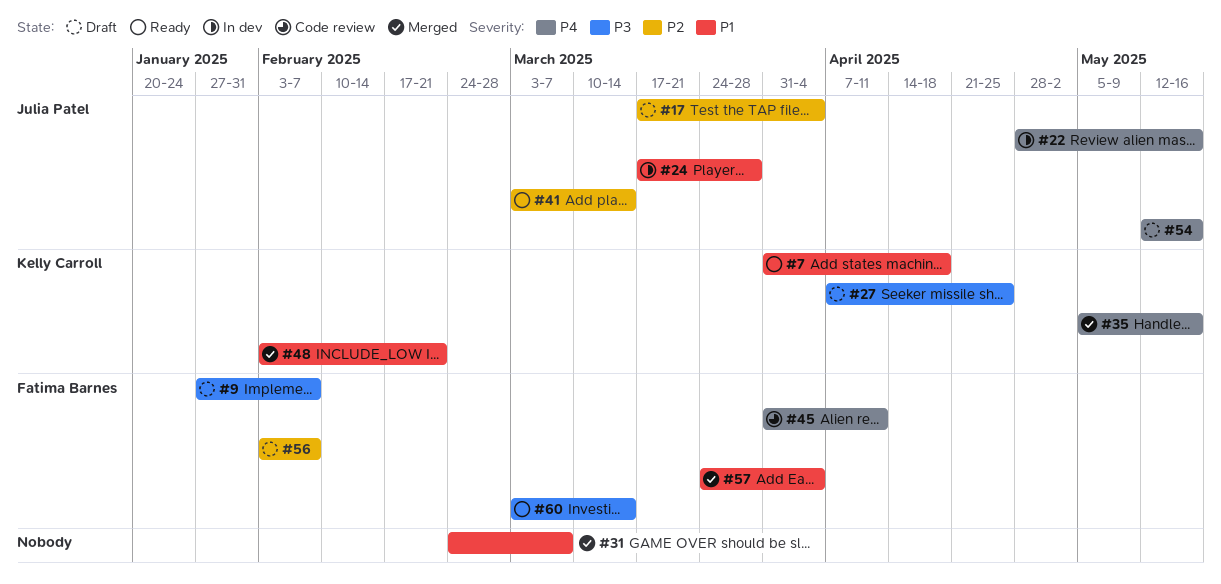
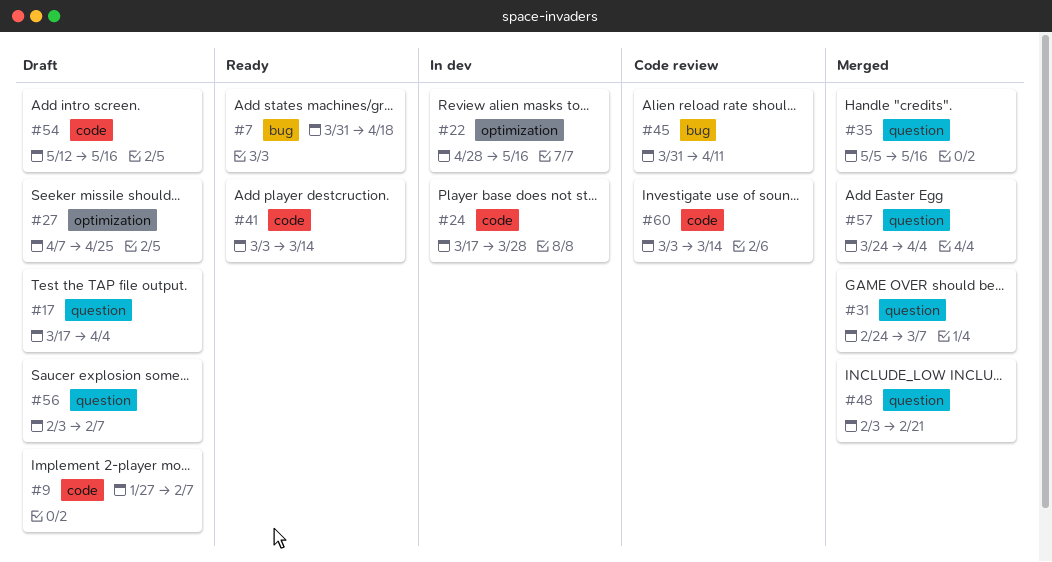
#60, status: Ready -> Code review

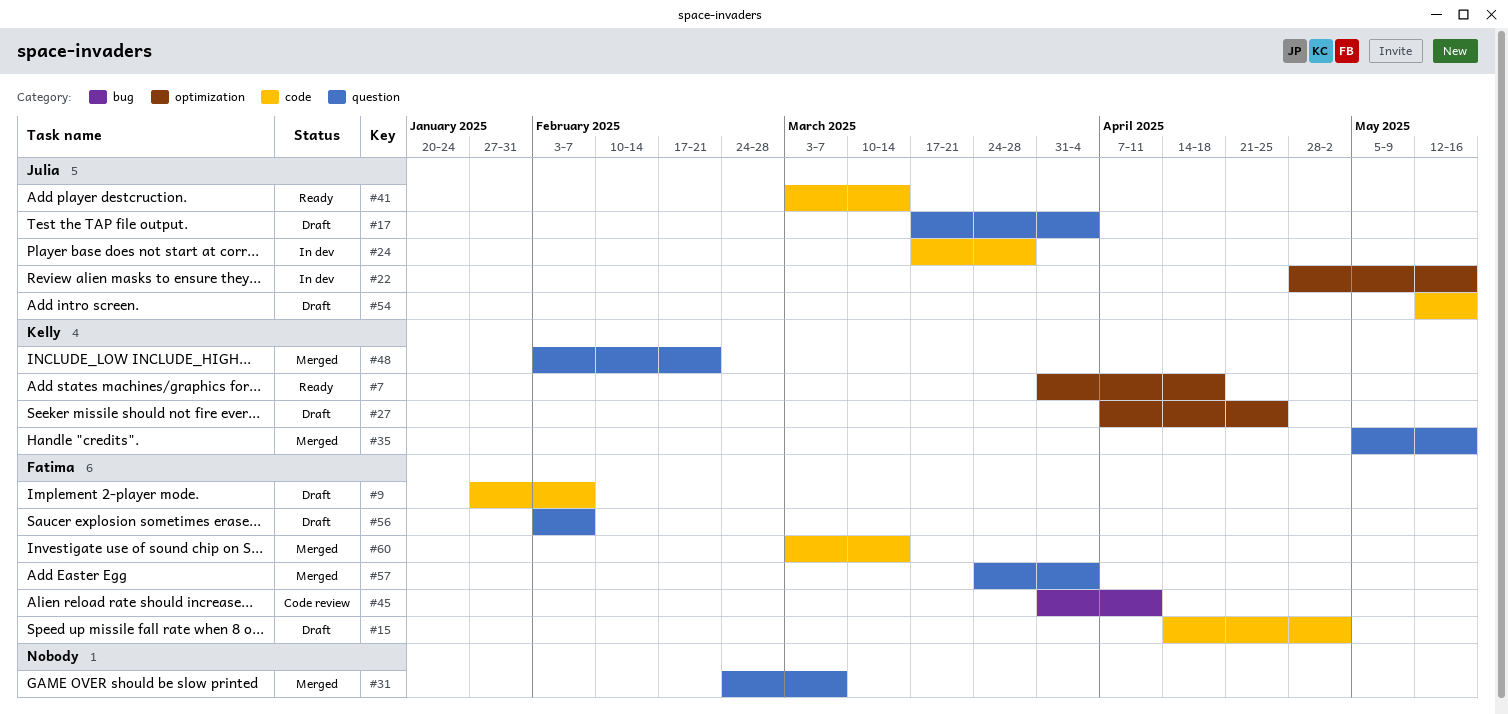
#7, label: bug -> optimization
#15: none -> present
#60, status: Code review -> Merged

